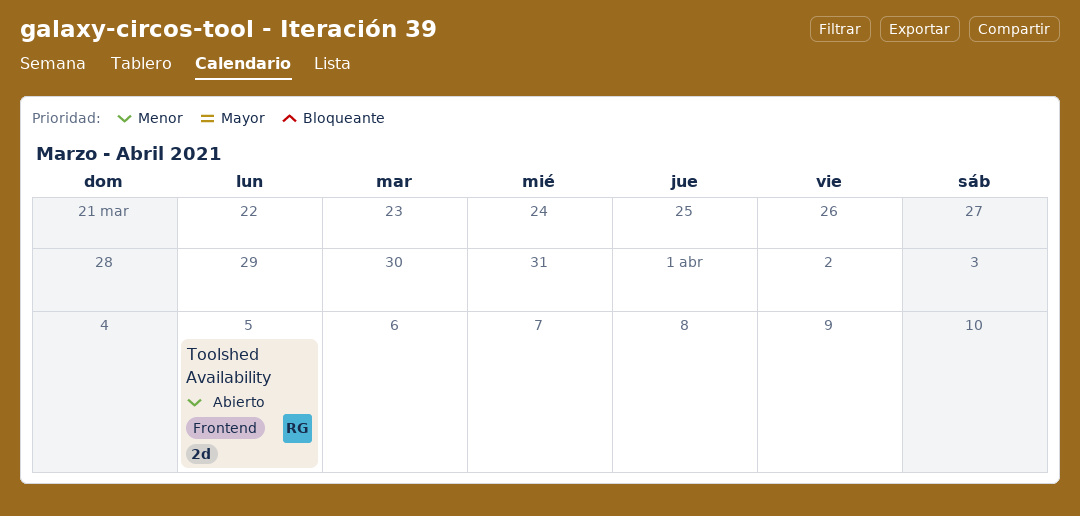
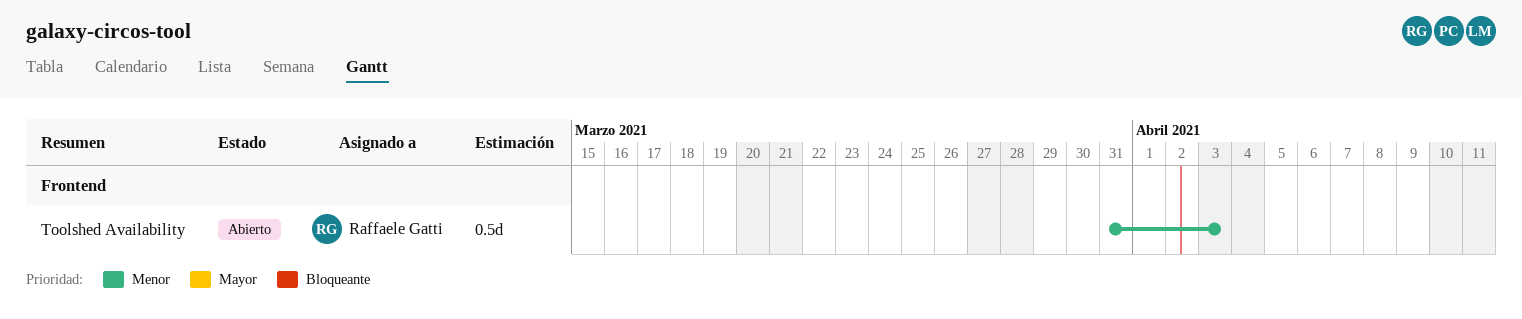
Toolshed Availability, estimate: 2d -> 0.5d
Toolshed Availability, due: Apr 5 -> Apr 3

